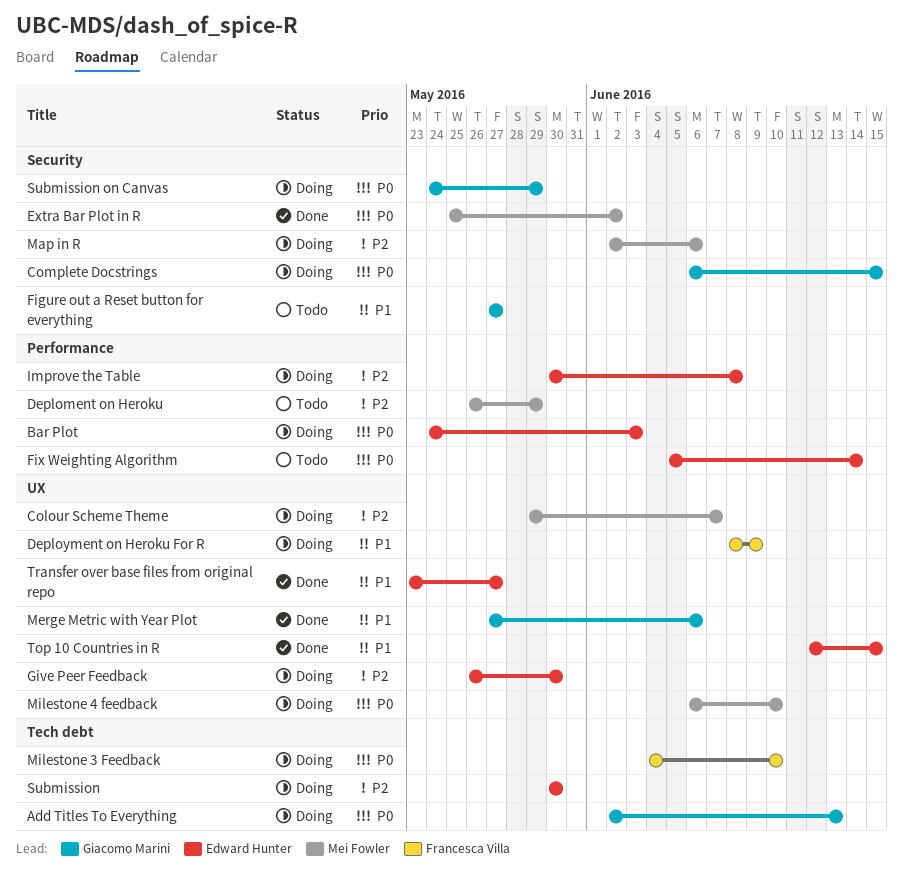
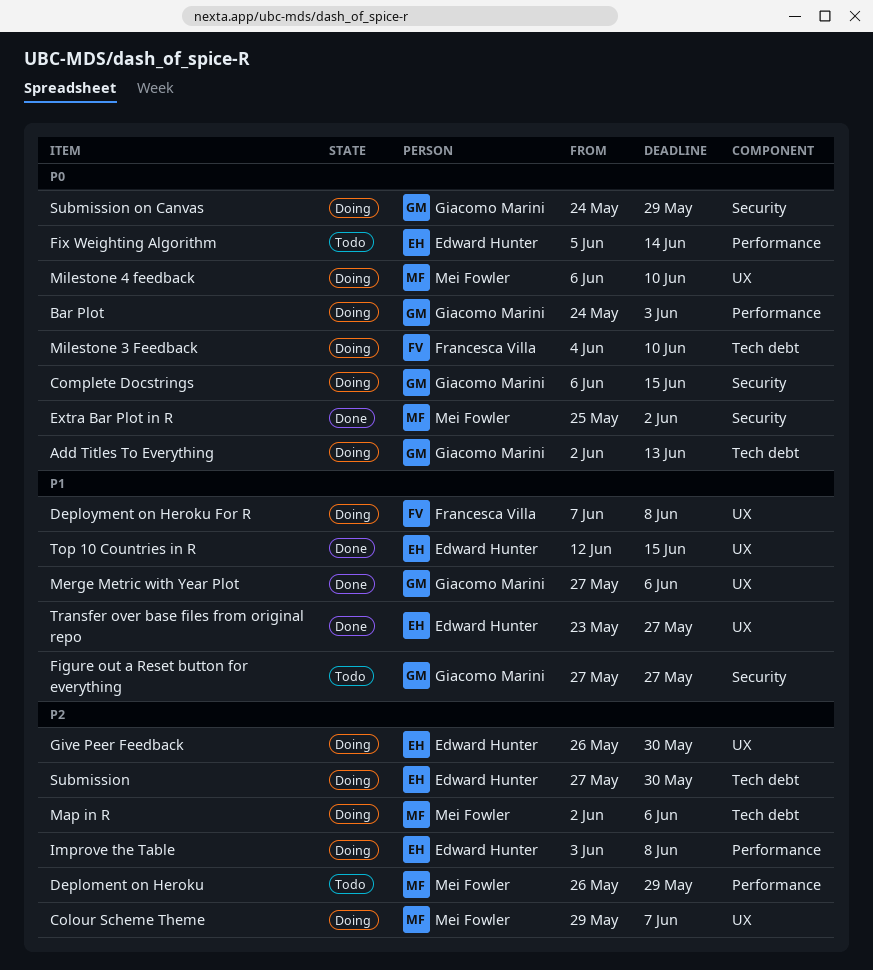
Bar Plot, owner: Edward Hunter -> Giacomo Marini
Deployment on Heroku For R, start: Jun 8 -> Jun 7
Deployment on Heroku For R, due: Jun 9 -> Jun 8
Improve the Table, start: May 30 -> Jun 3
Map in R, label: Security -> Tech debt
Submission, start: May 30 -> May 27

